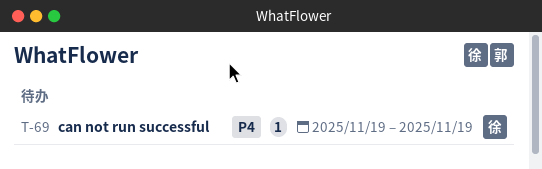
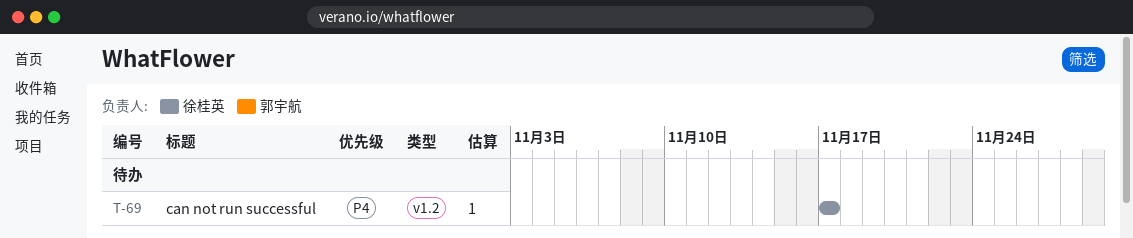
T-69, start: Nov 19 -> Nov 17
T-69, due: Nov 19 -> Nov 17

